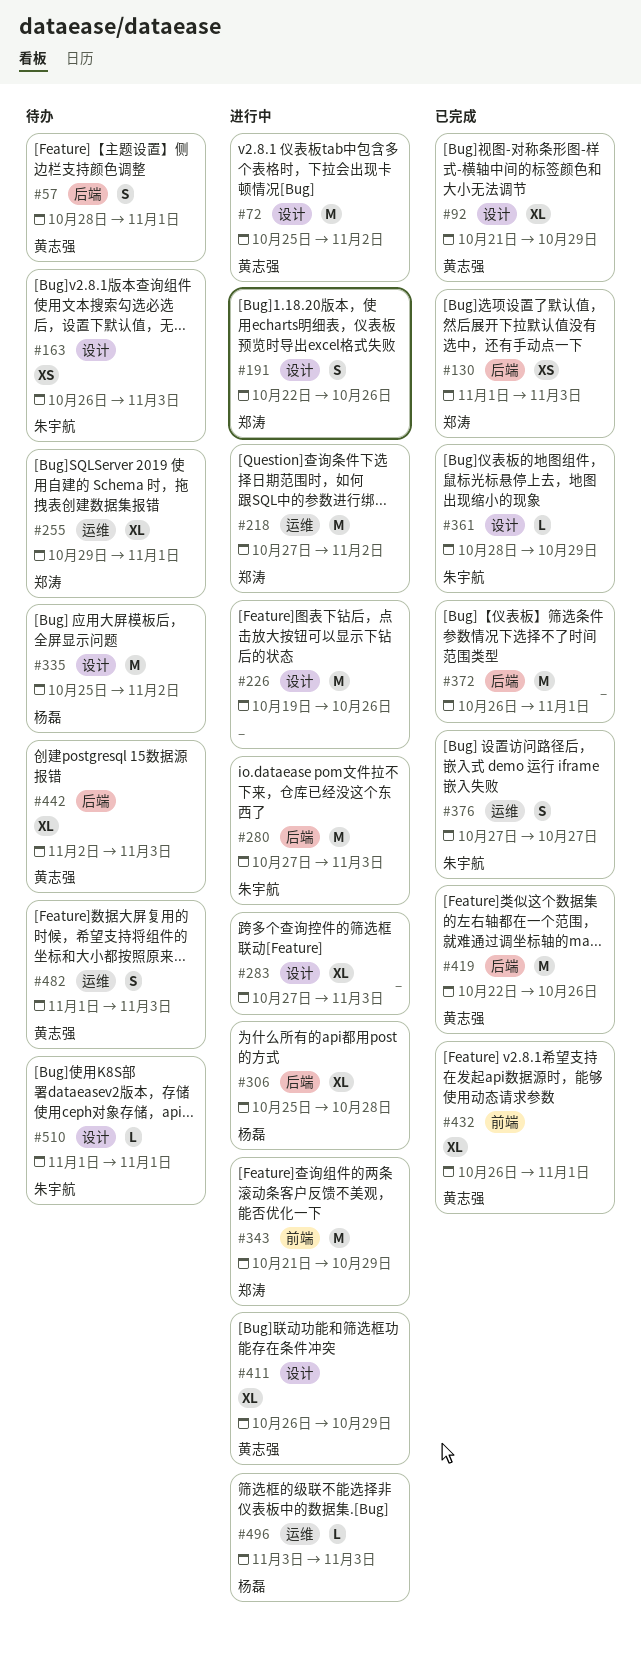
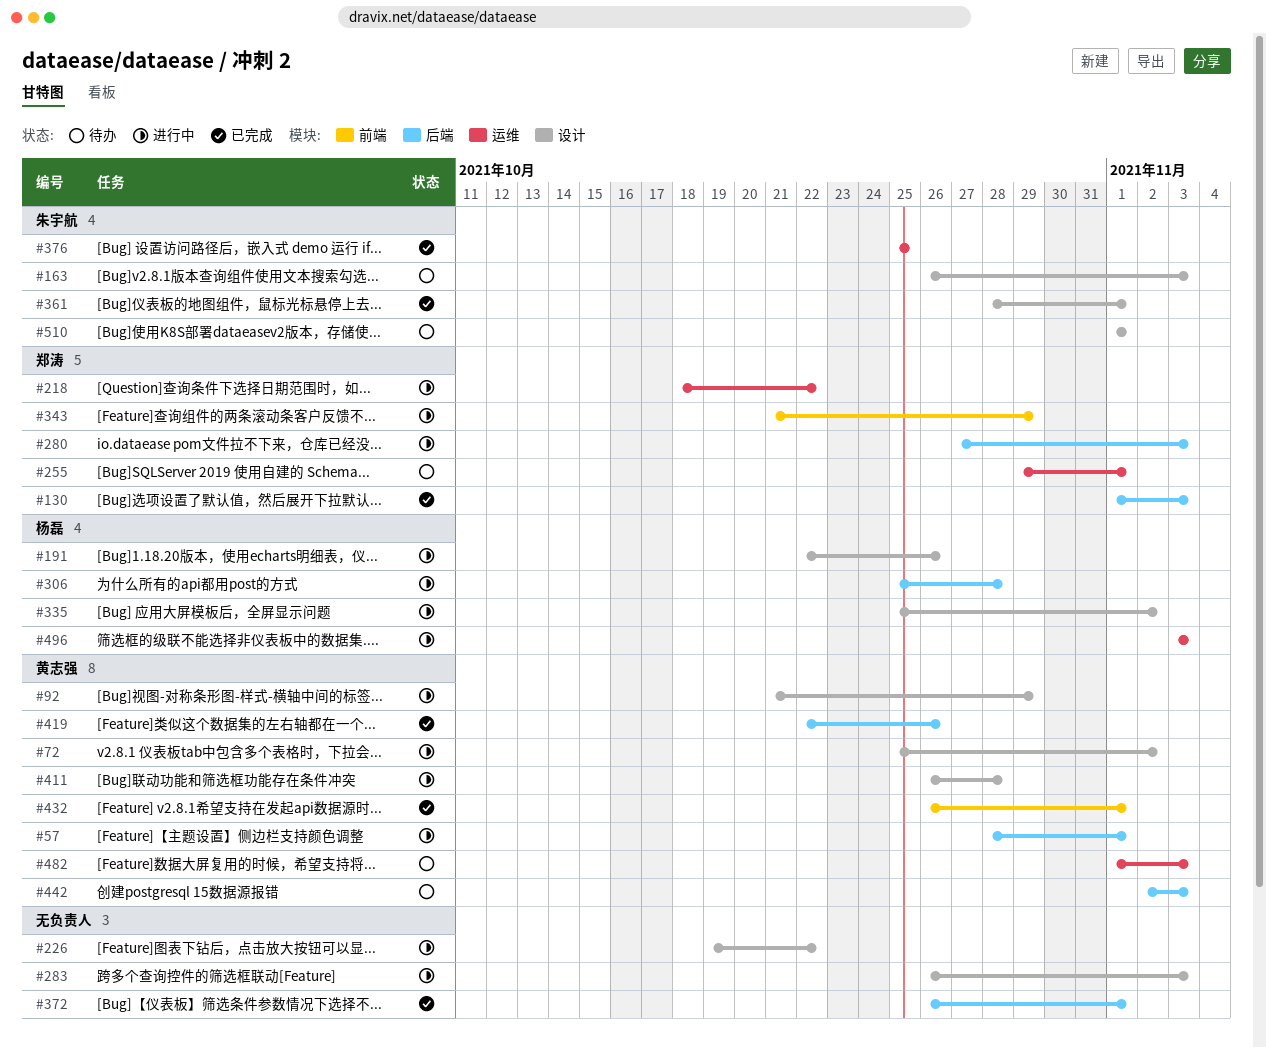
#57, status: 待办 -> 进行中
#92, status: 已完成 -> 进行中
#191, owner: 郑涛 -> 杨磊
#218, start: Oct 27 -> Oct 18
#218, due: Nov 2 -> Oct 22
#226, due: Oct 26 -> Oct 22
#280, owner: 朱宇航 -> 郑涛
#283, start: Oct 27 -> Oct 26
#335, status: 待办 -> 进行中
#361, due: Oct 29 -> Nov 1
#376, start: Oct 27 -> Oct 25
#376, due: Oct 27 -> Oct 25
#411, due: Oct 29 -> Oct 28

